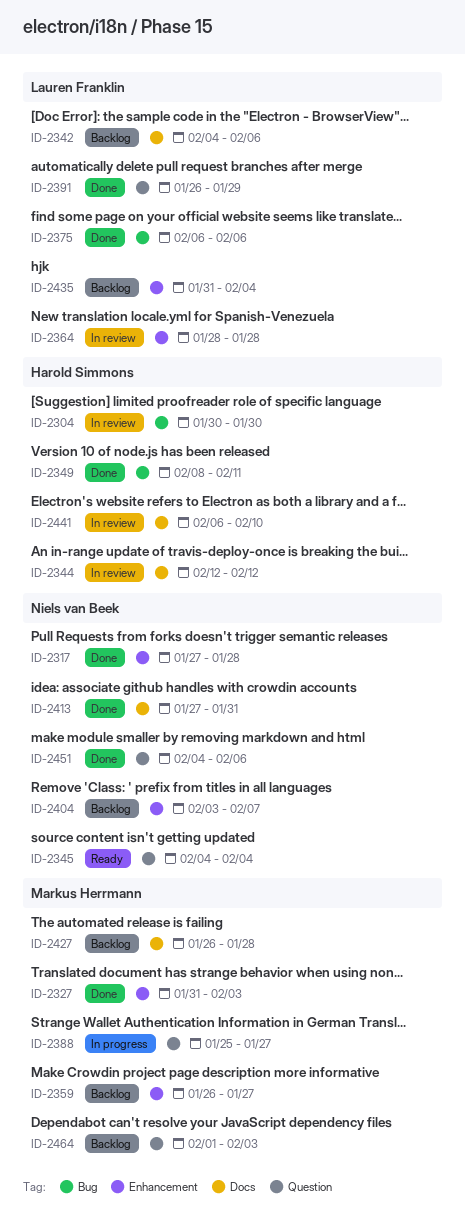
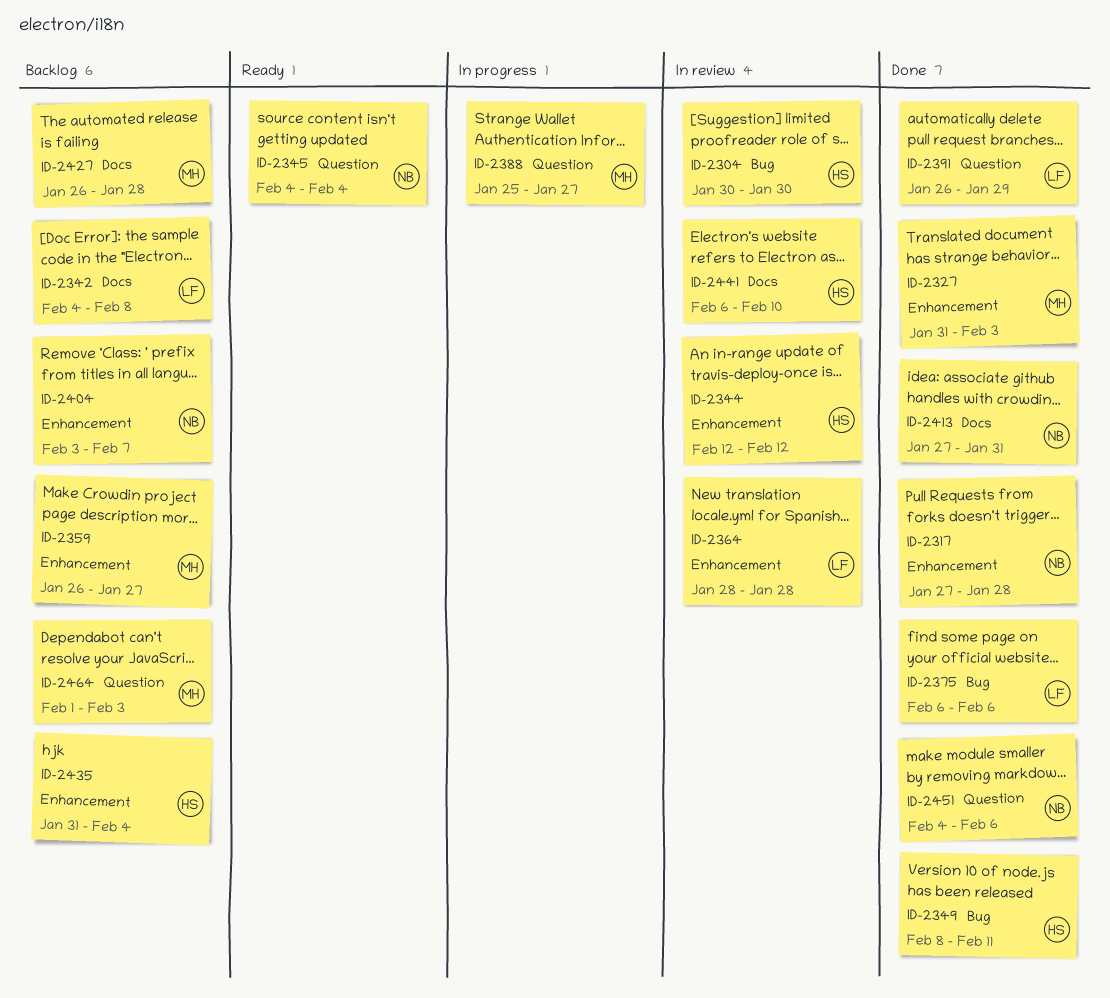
ID-2342, due: Feb 6 -> Feb 8
ID-2344, label: Docs -> Enhancement
ID-2435, owner: Lauren Franklin -> Harold Simmons

